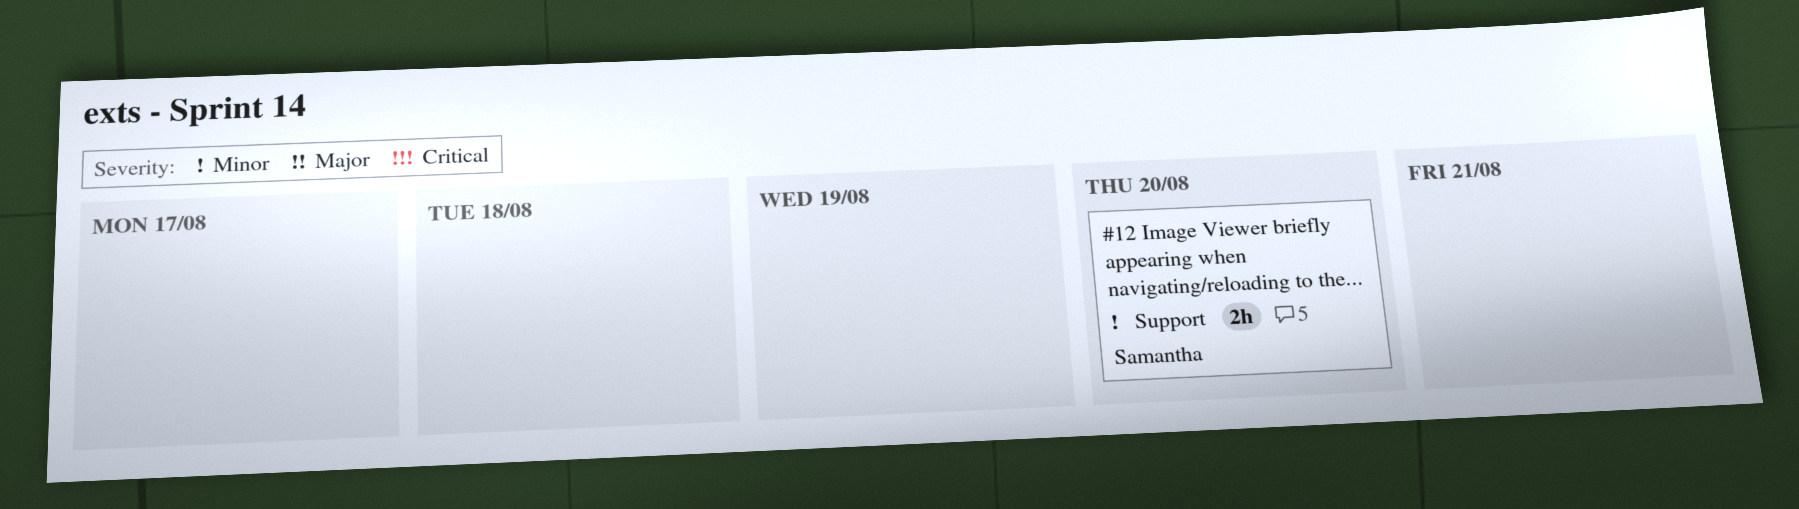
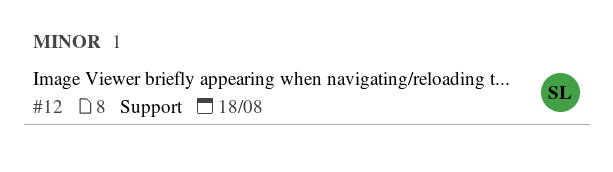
#12, due: Aug 20 -> Aug 18

